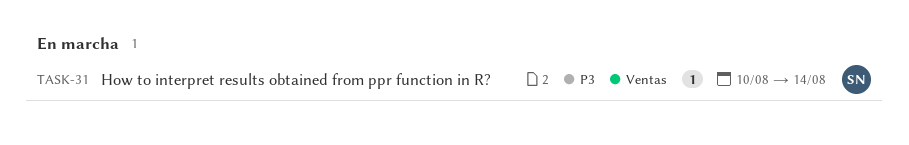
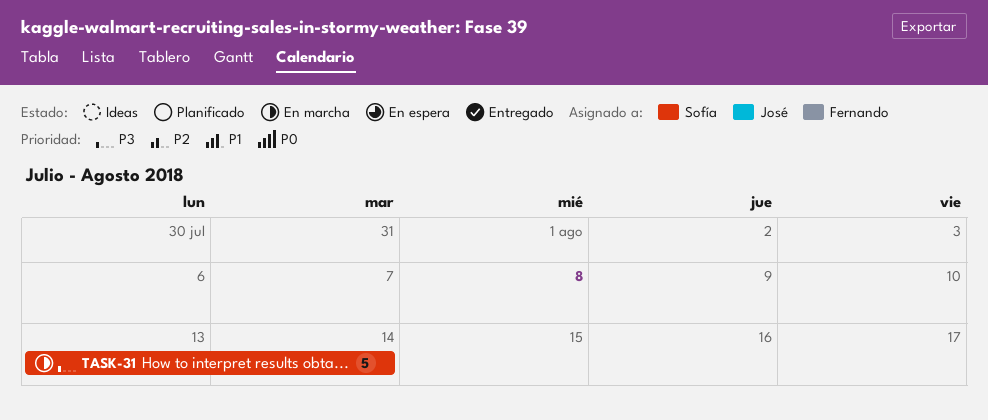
TASK-31, estimate: 1 -> 5
TASK-31, start: Aug 10 -> Aug 13

